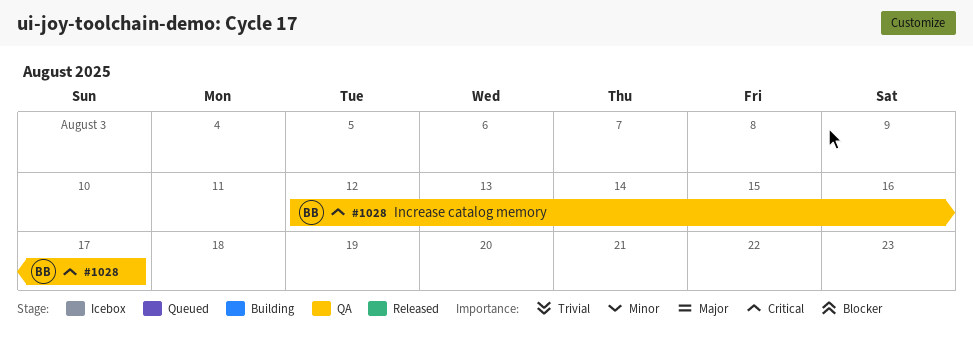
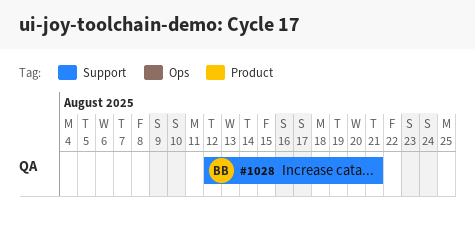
#1028, due: Aug 17 -> Aug 21

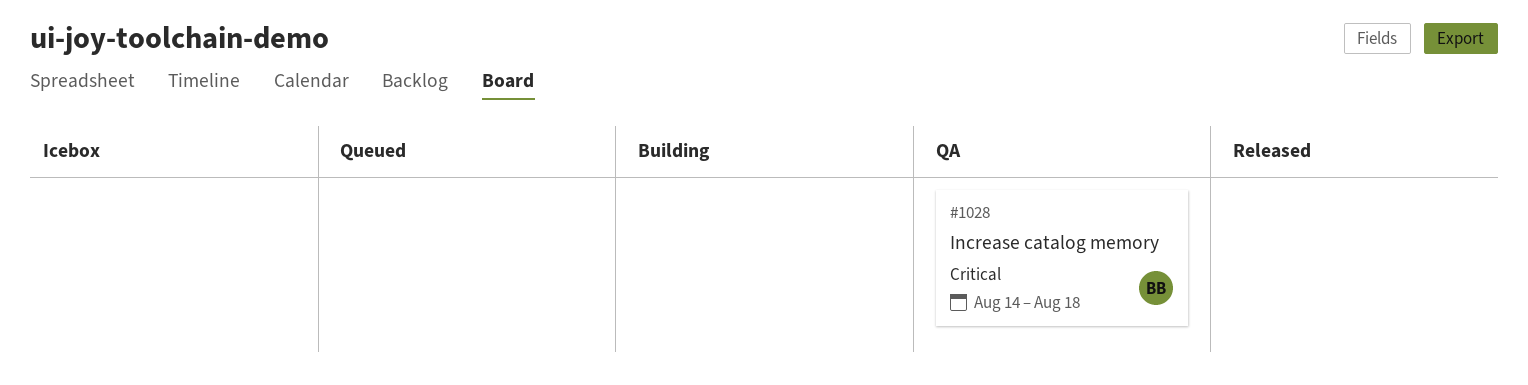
#1028, start: Aug 12 -> Aug 14
#1028, due: Aug 21 -> Aug 18

